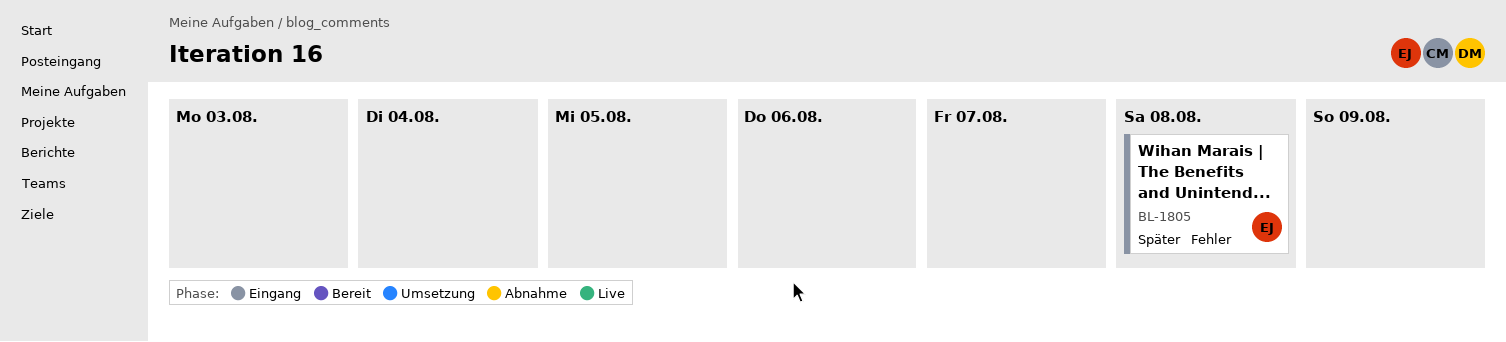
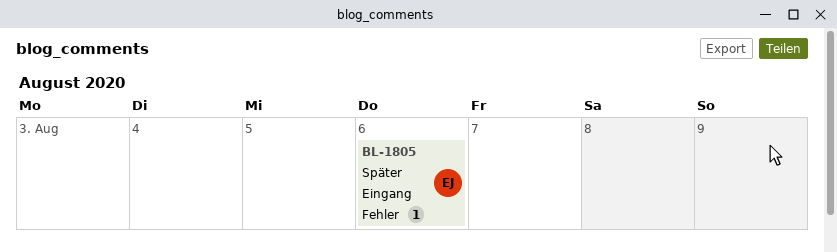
BL-1805, due: Aug 8 -> Aug 6

